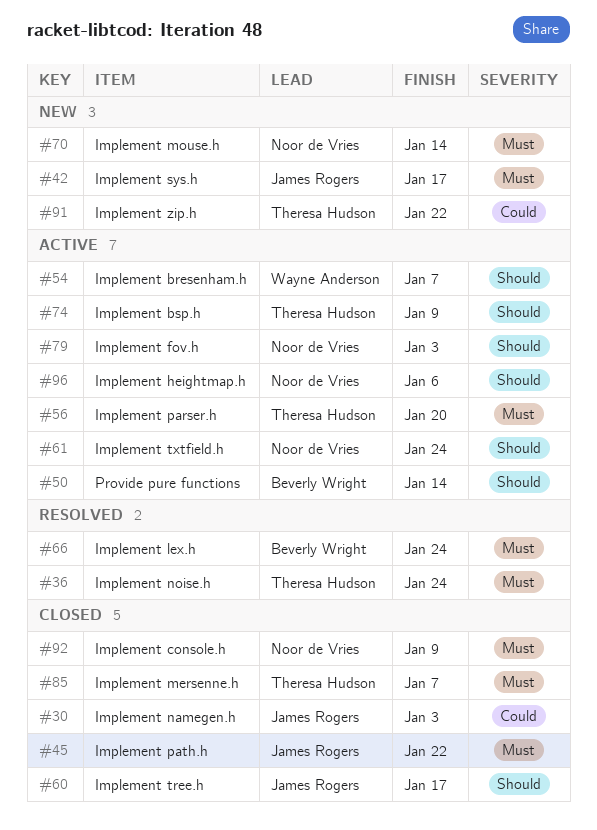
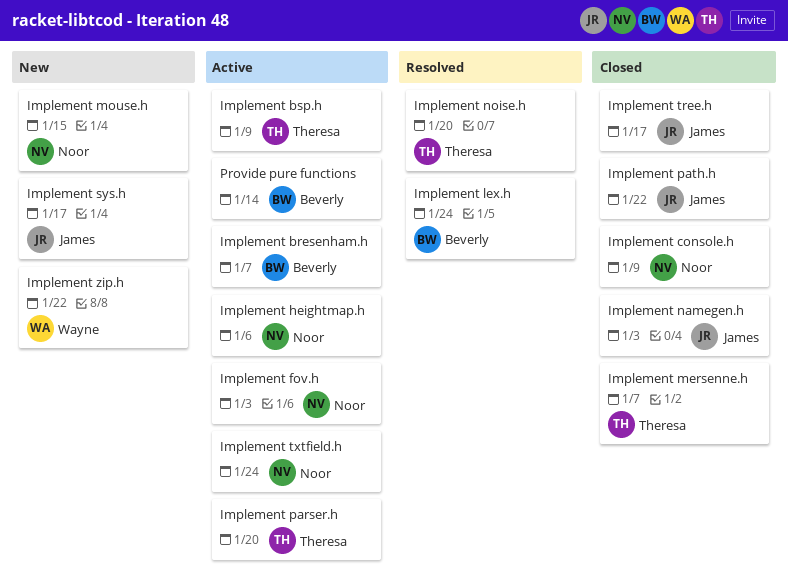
Implement bresenham.h, owner: Wayne Anderson -> Beverly Wright
Implement mouse.h, due: Jan 14 -> Jan 15
Implement noise.h, due: Jan 24 -> Jan 20
Implement zip.h, owner: Theresa Hudson -> Wayne Anderson

